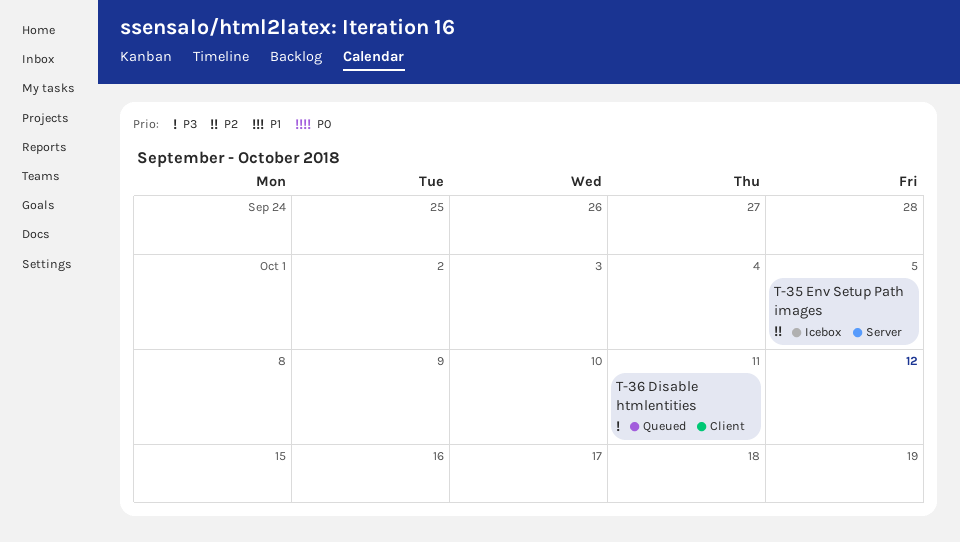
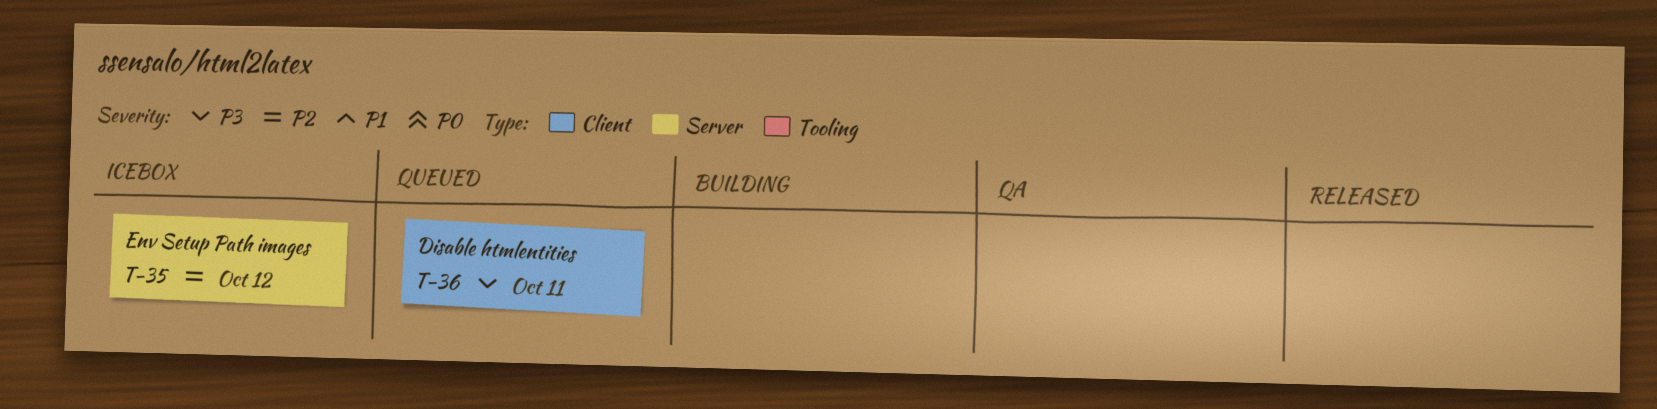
T-35, due: Oct 5 -> Oct 12

